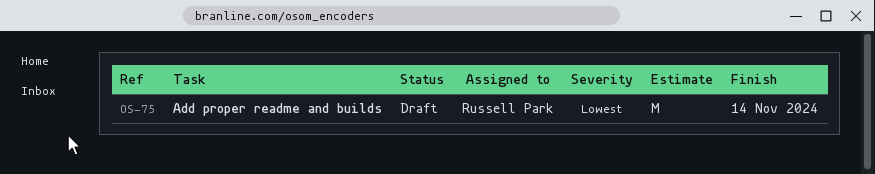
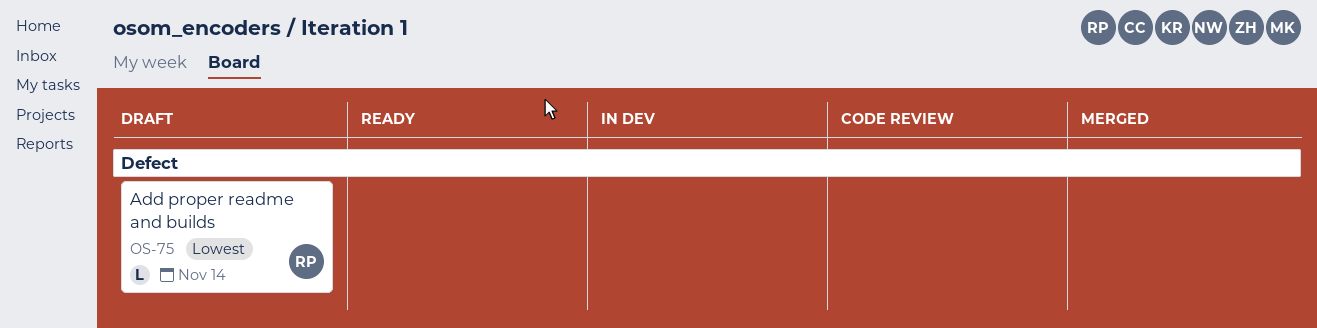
OS-75, estimate: M -> L

